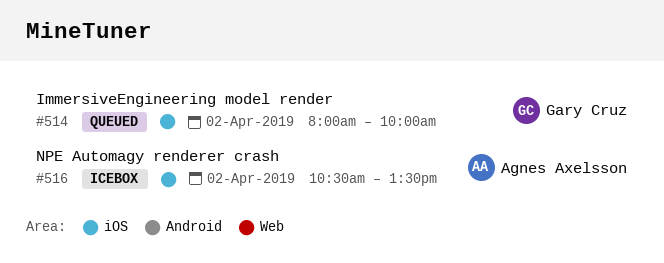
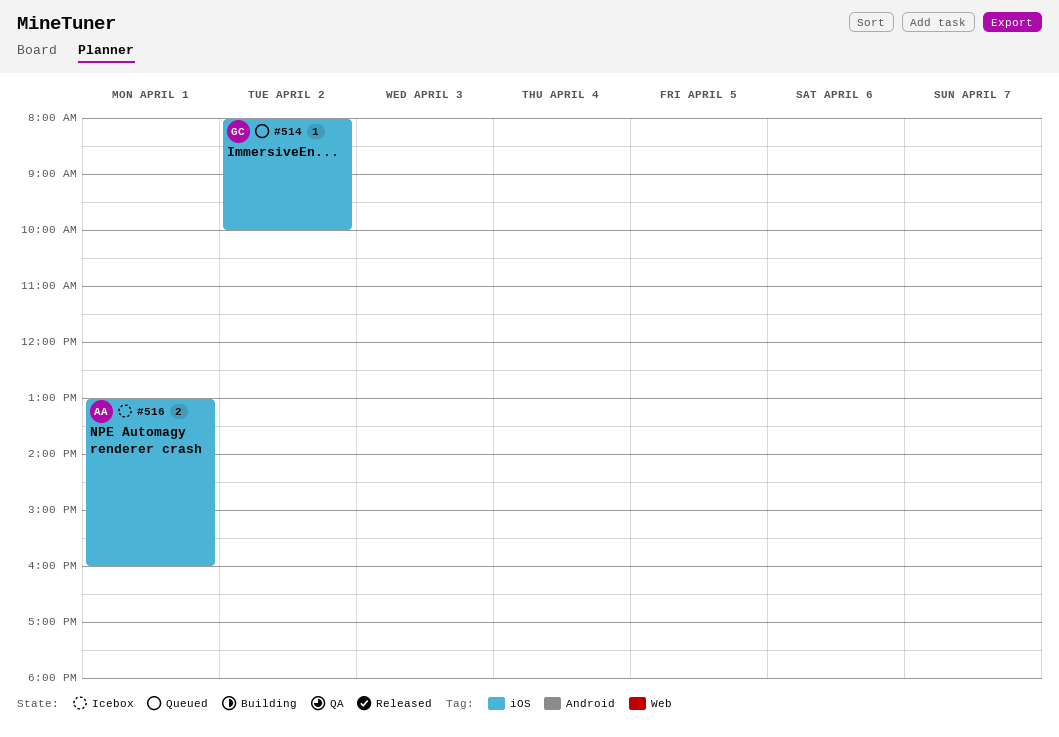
#516, day: Apr 2 -> Apr 1
#516, begins: 10:30 -> 13:00
#516, ends: 13:30 -> 16:00

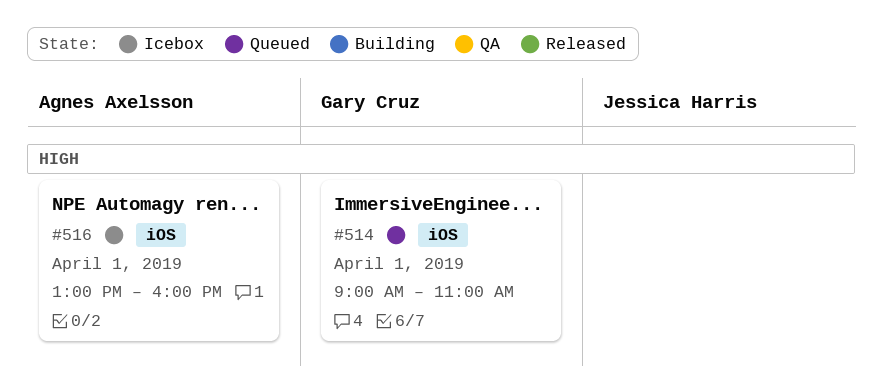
#514, day: Apr 2 -> Apr 1
#514, begins: 08:00 -> 09:00
#514, ends: 10:00 -> 11:00

